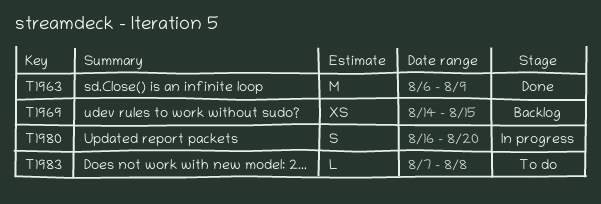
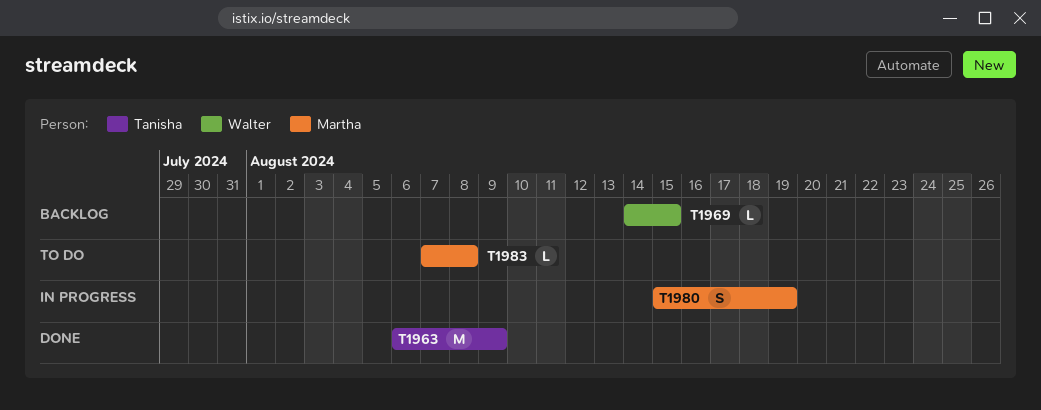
T1969, estimate: XS -> L
T1980, start: Aug 16 -> Aug 15
T1980, due: Aug 20 -> Aug 19

